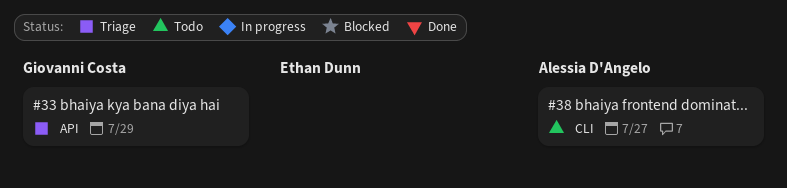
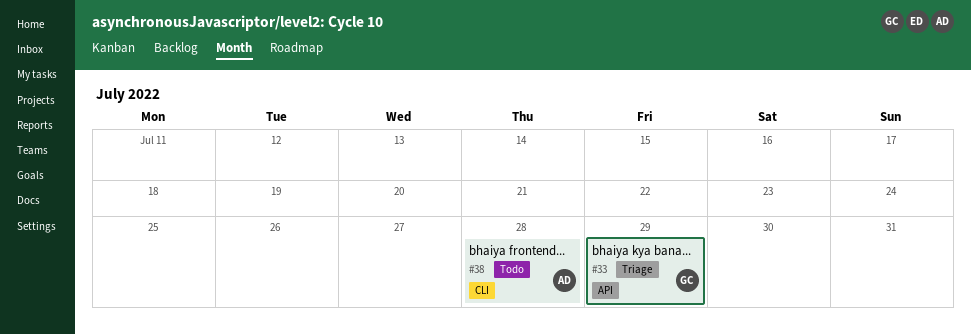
#38, due: Jul 27 -> Jul 28

